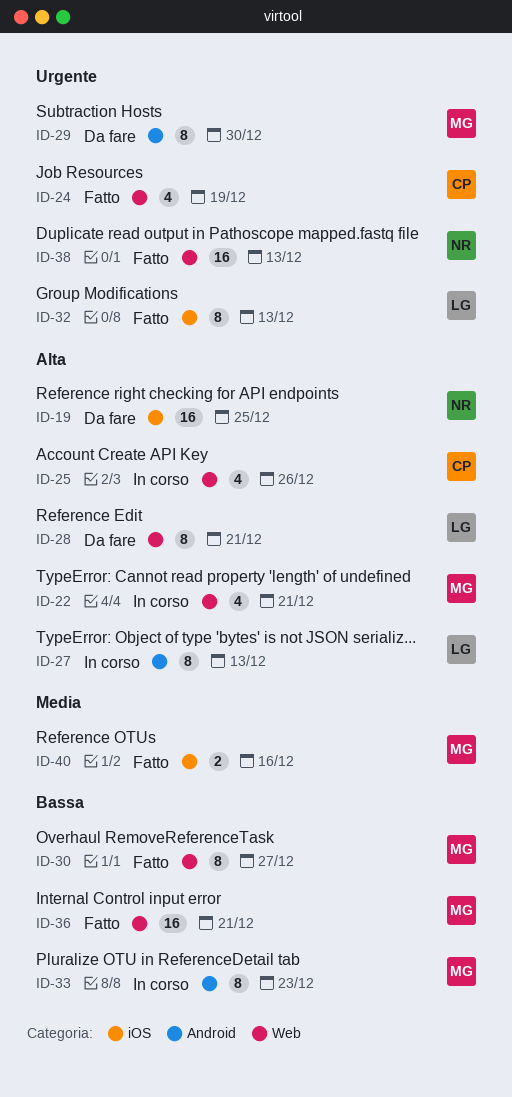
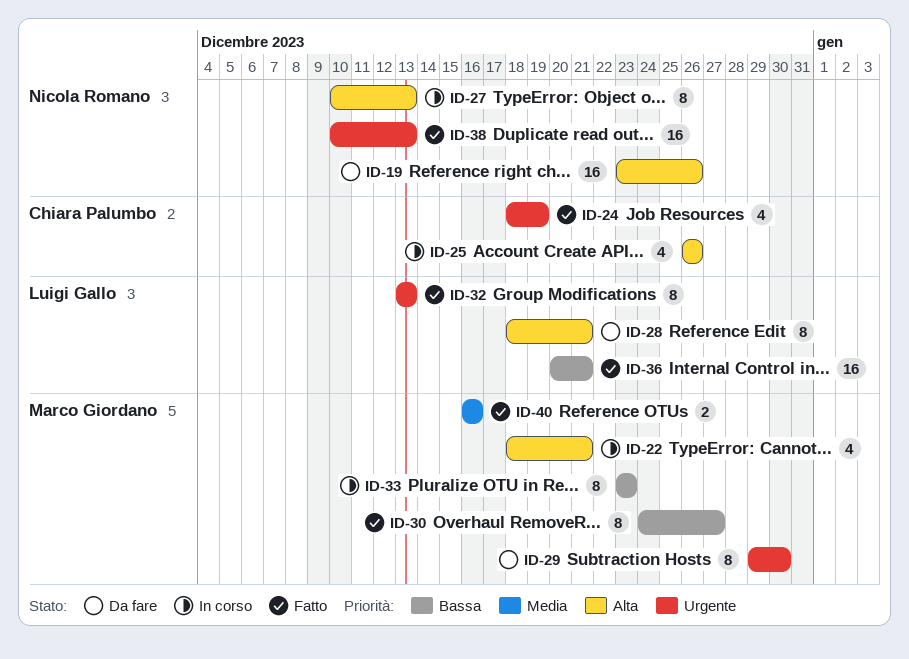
ID-19, due: Dec 25 -> Dec 26
ID-27, owner: Luigi Gallo -> Nicola Romano
ID-36, owner: Marco Giordano -> Luigi Gallo

